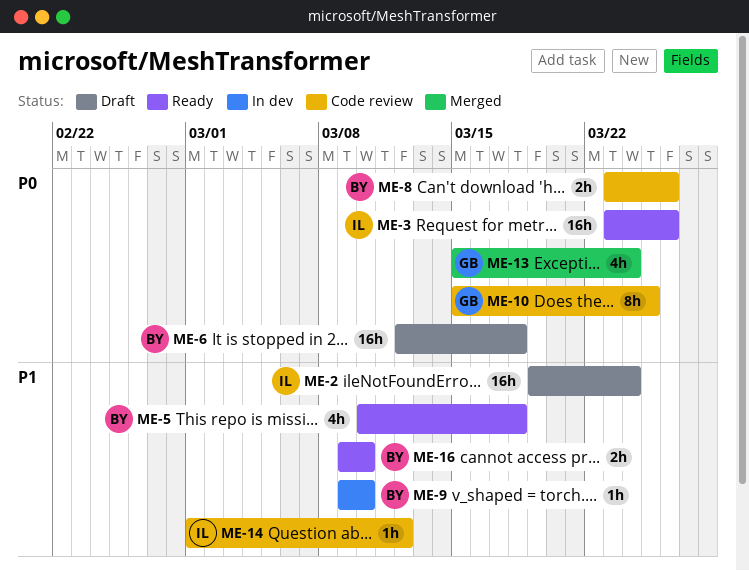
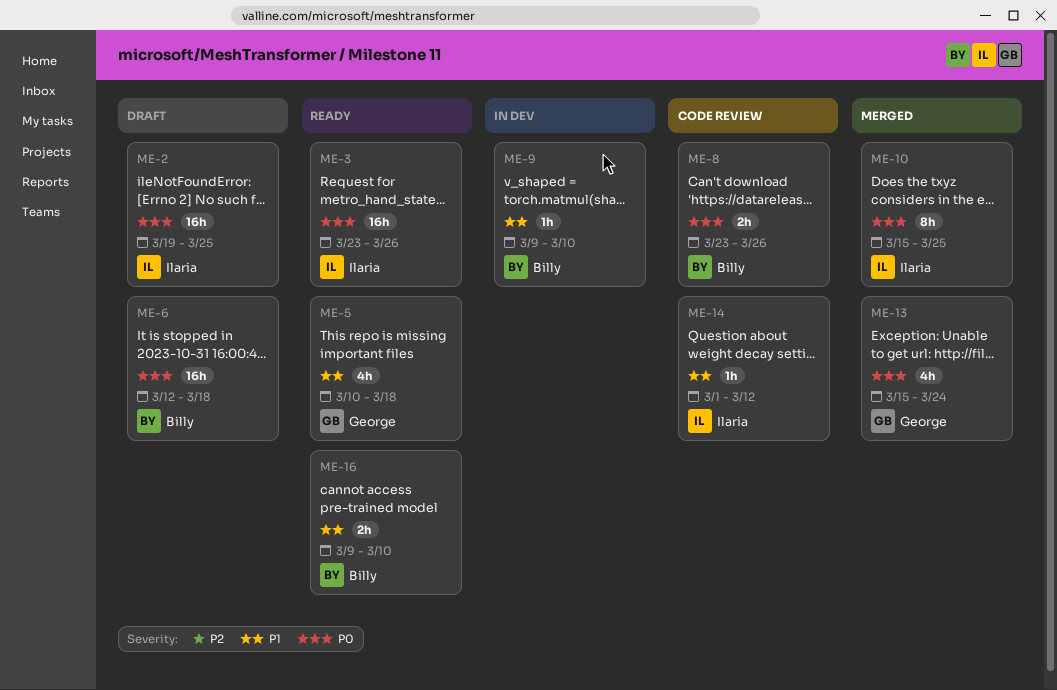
ME-2, priority: P1 -> P0
ME-2, due: Mar 24 -> Mar 25
ME-5, owner: Billy -> George
ME-10, status: Code review -> Merged
ME-10, owner: George -> Ilaria

